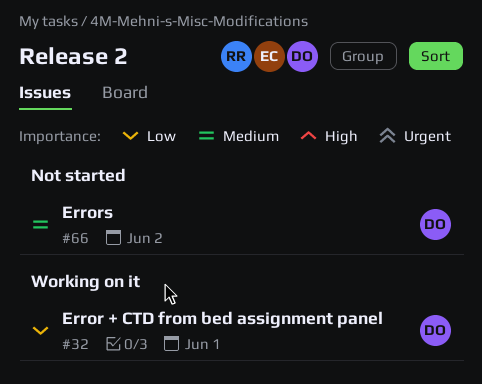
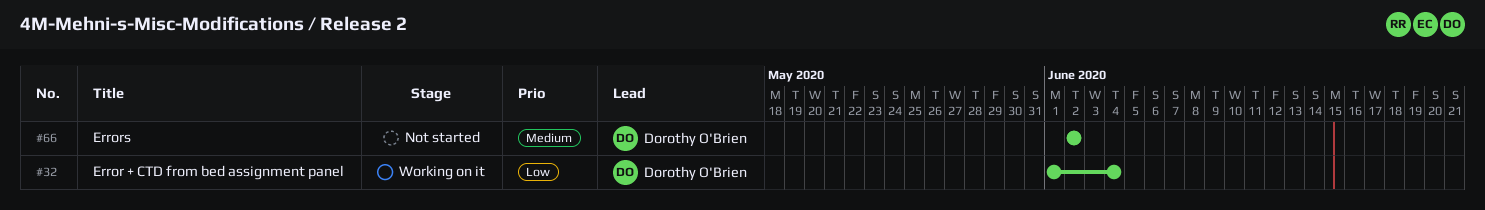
#32, due: Jun 1 -> Jun 4

